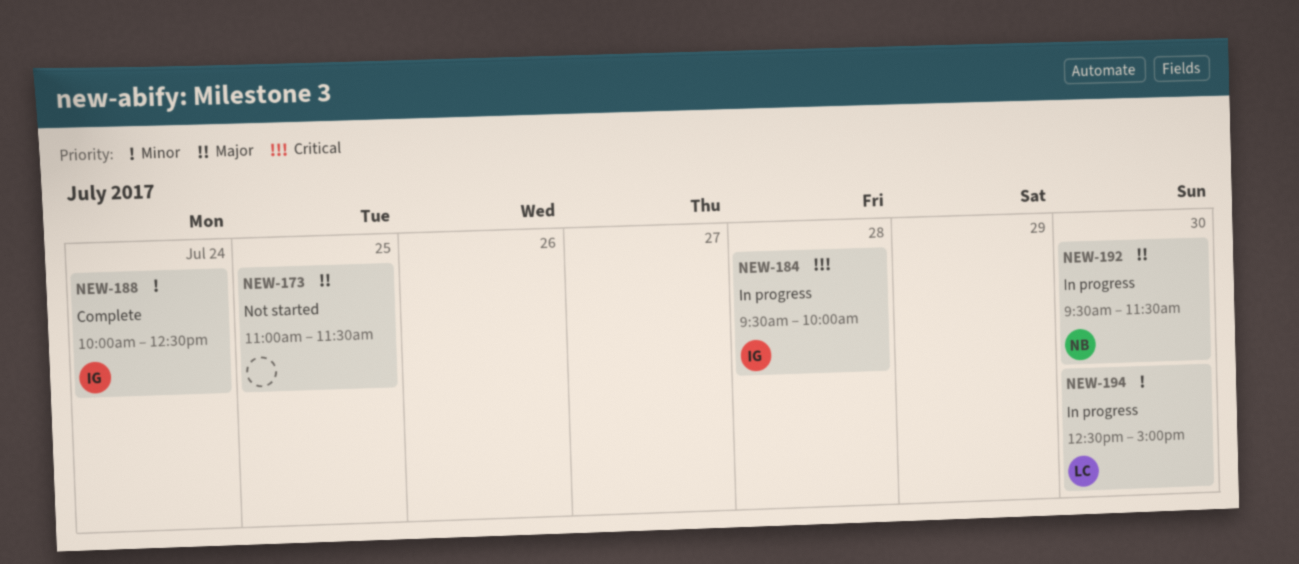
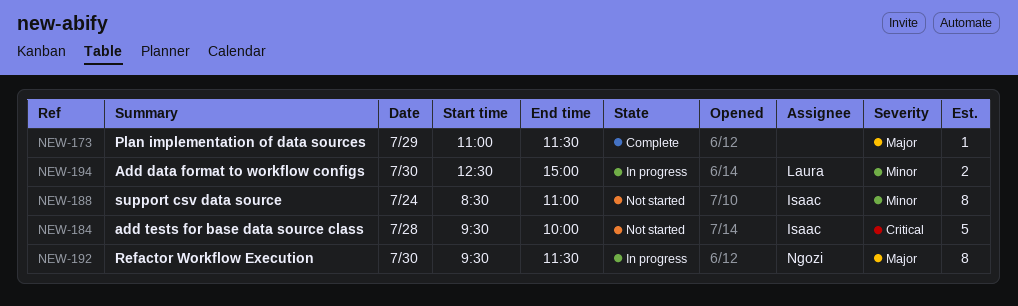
NEW-173, status: Not started -> Complete
NEW-173, day: Jul 25 -> Jul 29
NEW-184, status: In progress -> Not started
NEW-188, status: Complete -> Not started
NEW-188, begins: 10:00 -> 08:30
NEW-188, ends: 12:30 -> 11:00

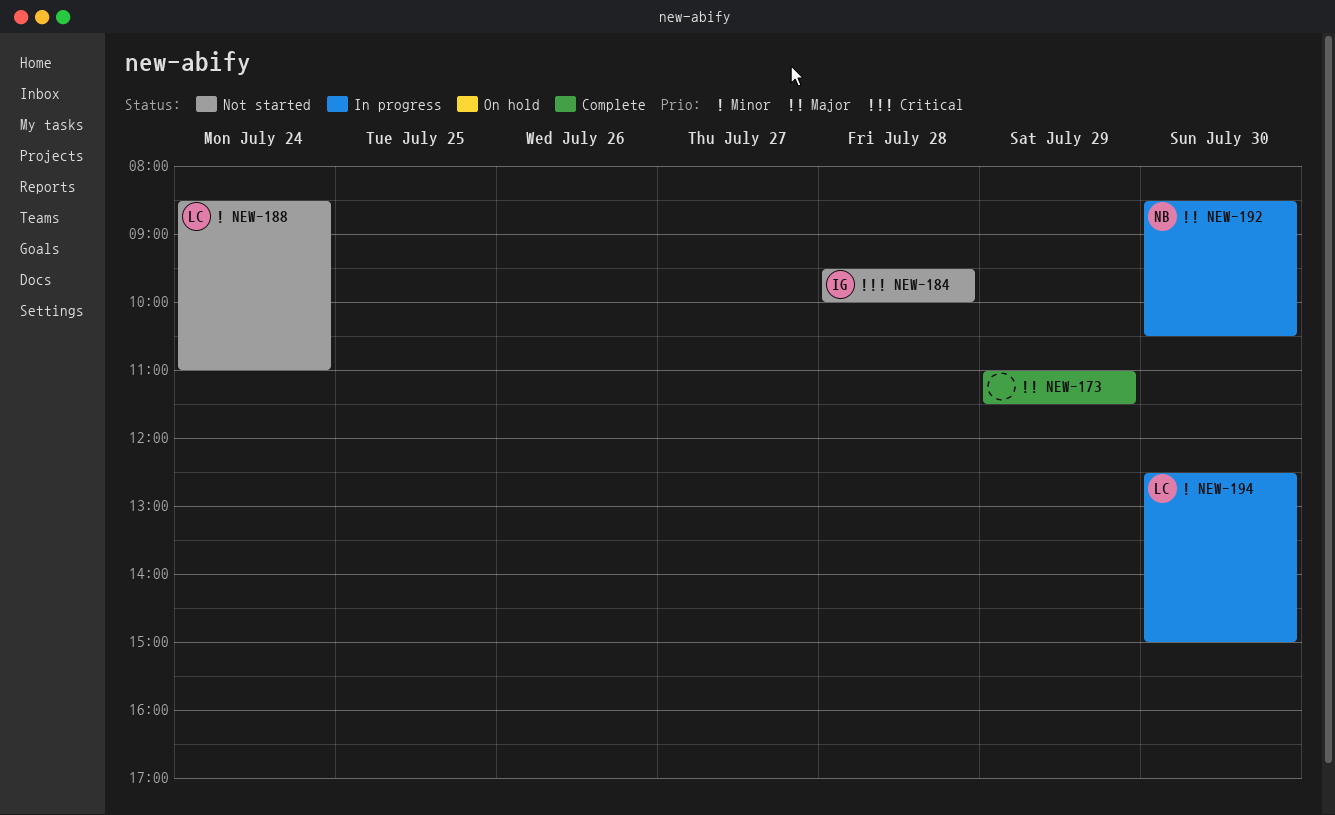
NEW-188, owner: Isaac -> Laura
NEW-192, begins: 09:30 -> 08:30
NEW-192, ends: 11:30 -> 10:30

